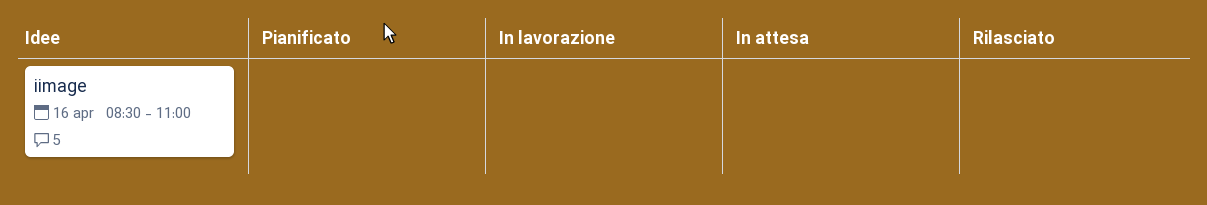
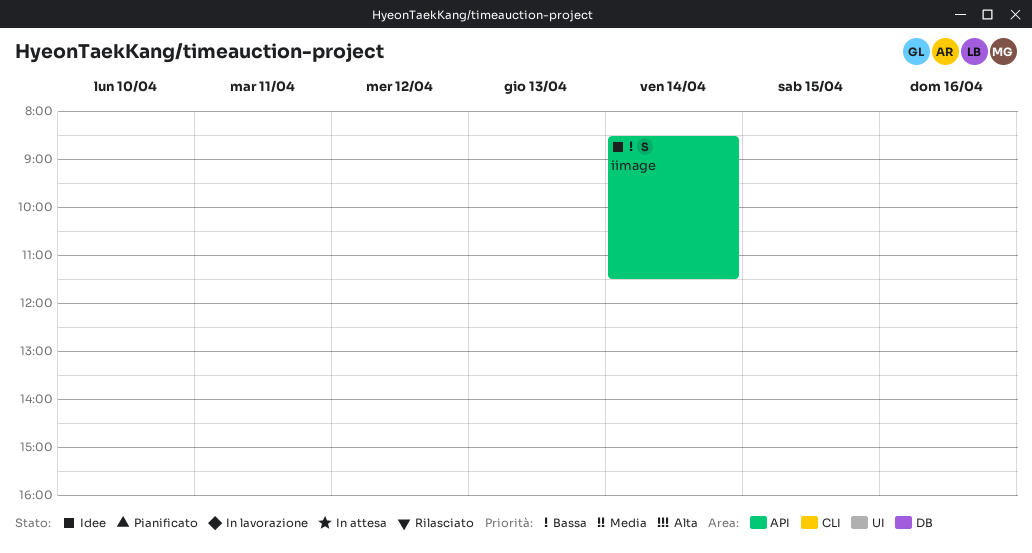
iimage, day: Apr 16 -> Apr 14
iimage, ends: 11:00 -> 11:30

